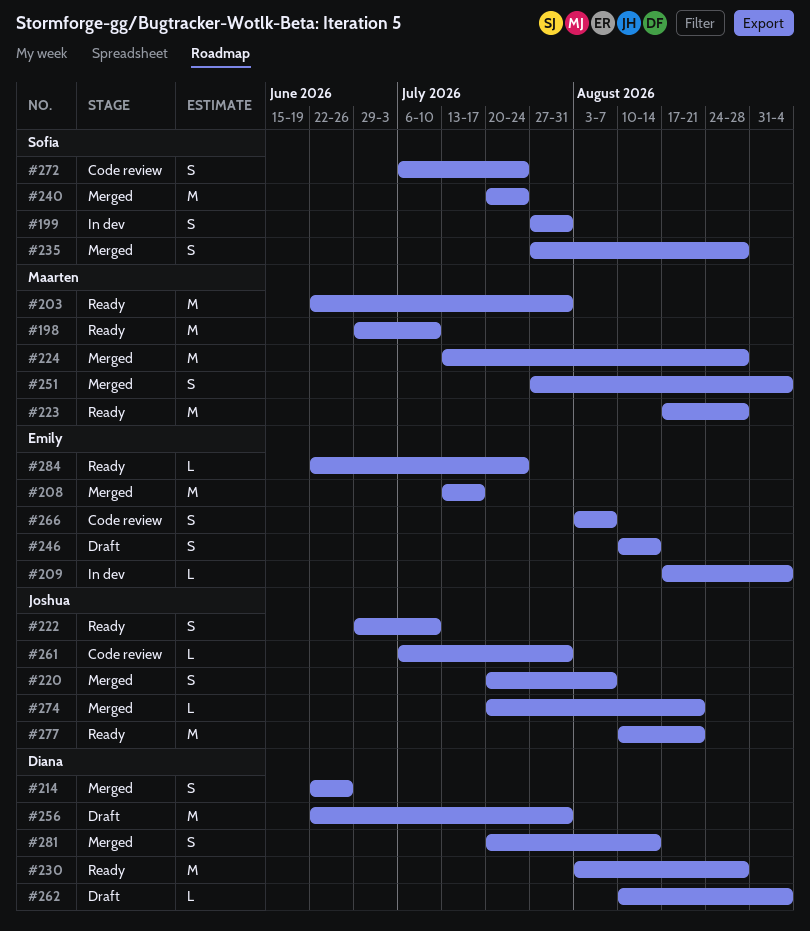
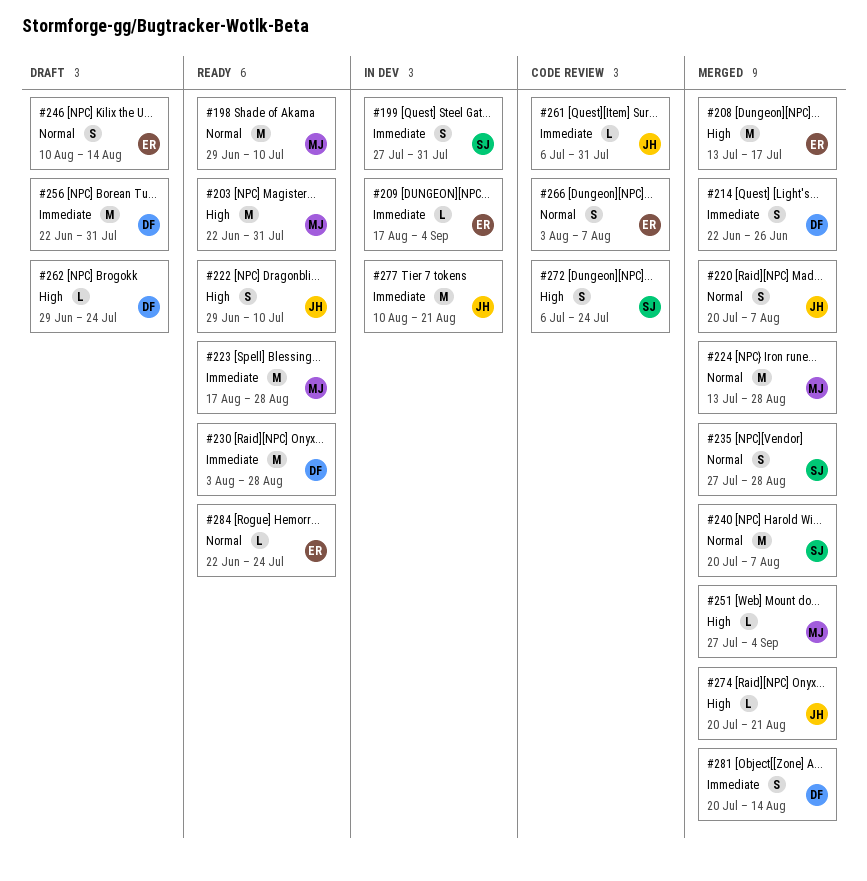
#240, due: Jul 24 -> Aug 7
#251, estimate: S -> L
#262, start: Aug 10 -> Jun 29
#262, due: Sep 4 -> Jul 24
#277, status: Ready -> In dev

